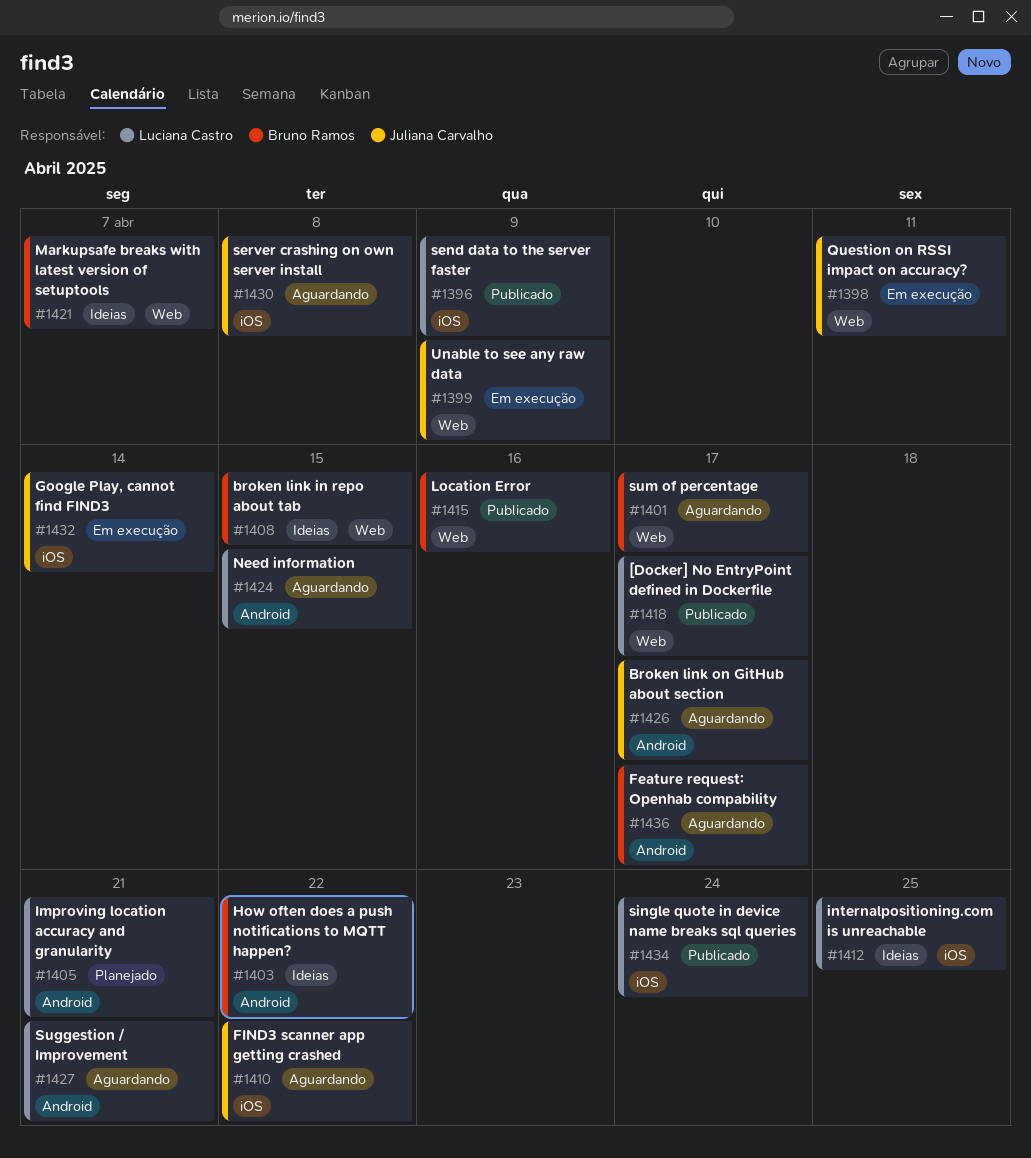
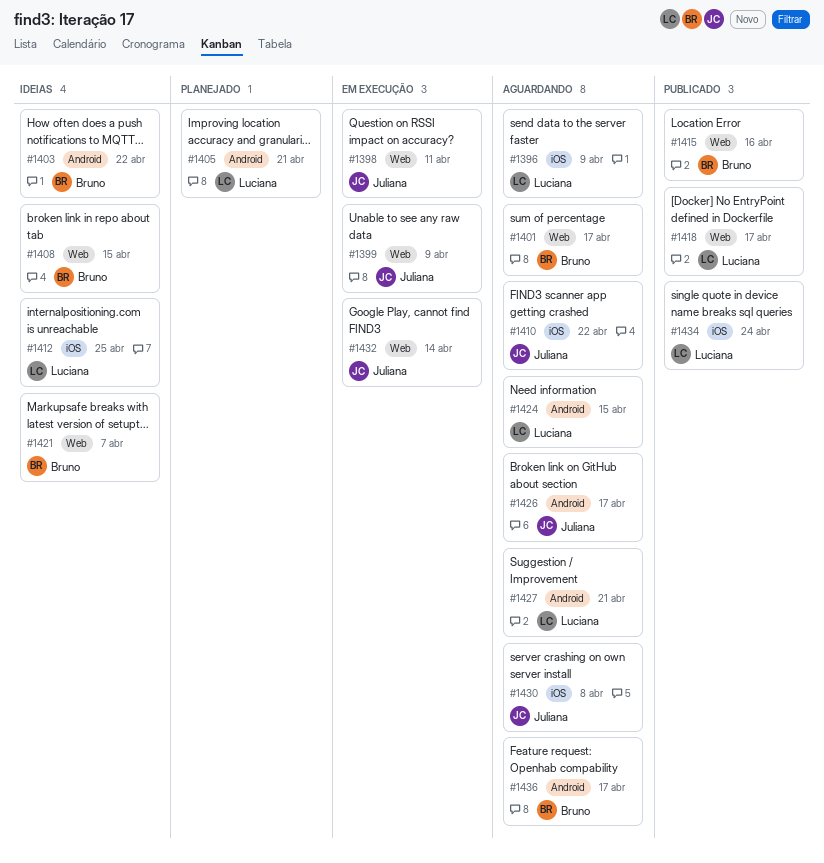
#1396, status: Publicado -> Aguardando
#1432, label: iOS -> Web

